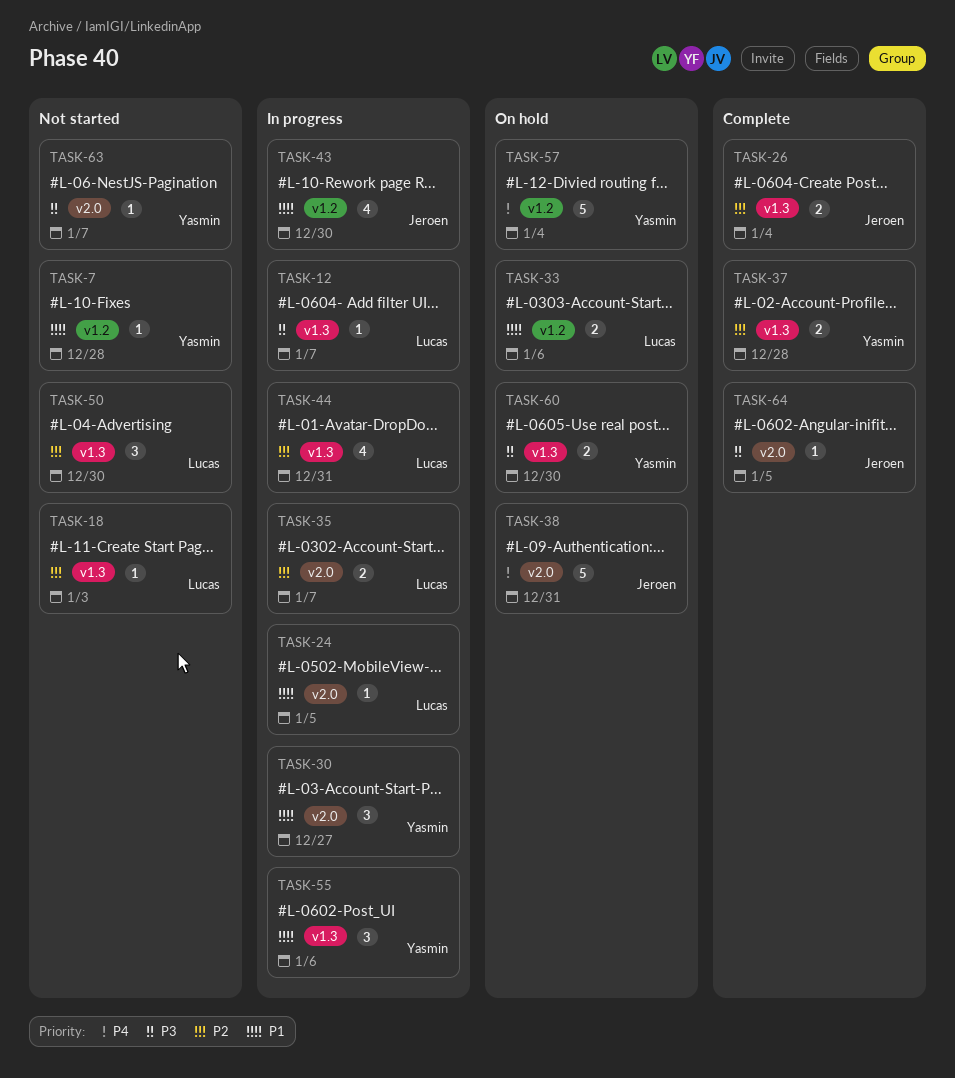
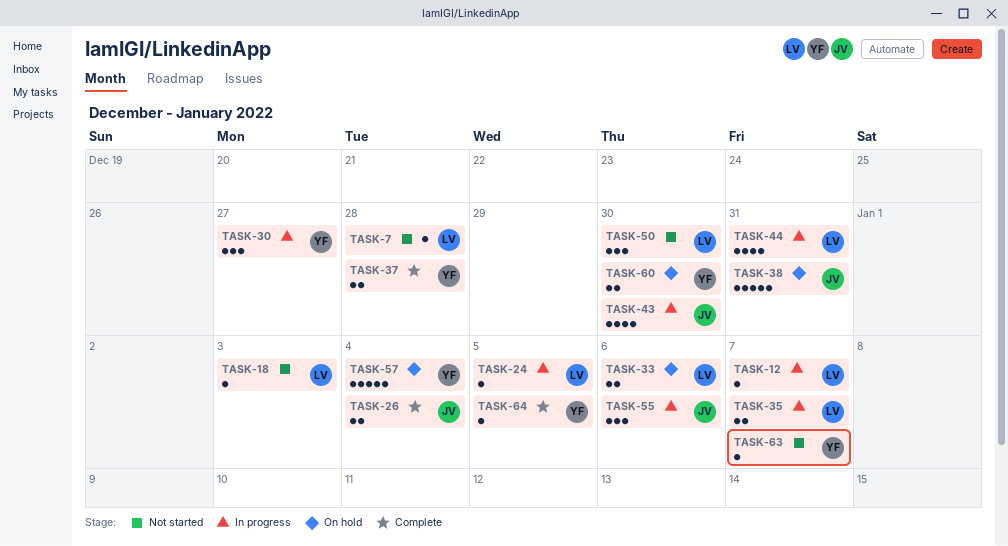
TASK-7, owner: Yasmin -> Lucas
TASK-55, owner: Yasmin -> Jeroen
TASK-64, owner: Jeroen -> Yasmin

